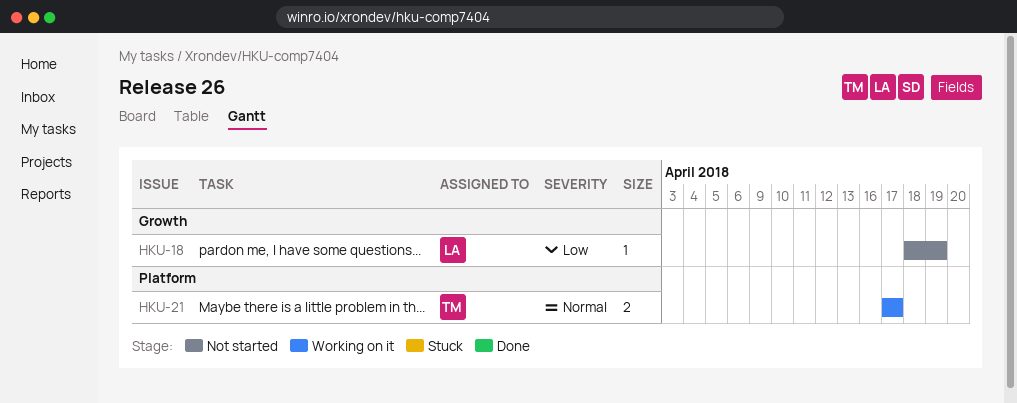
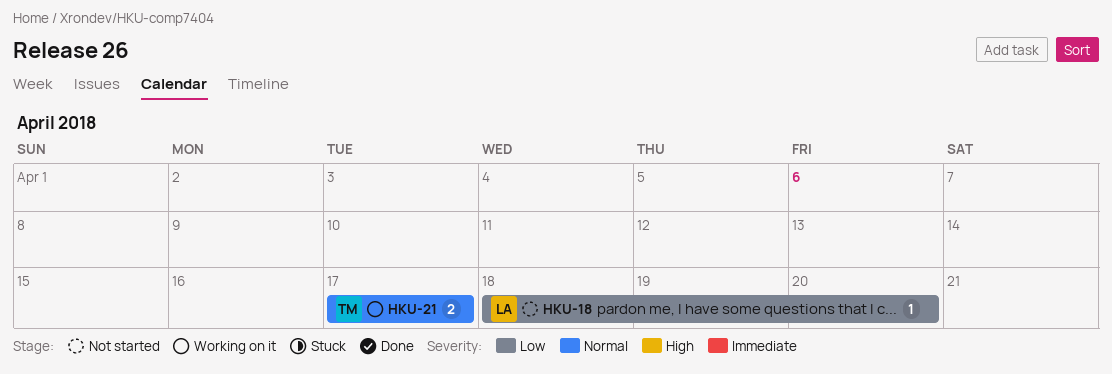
HKU-18, due: Apr 19 -> Apr 20

